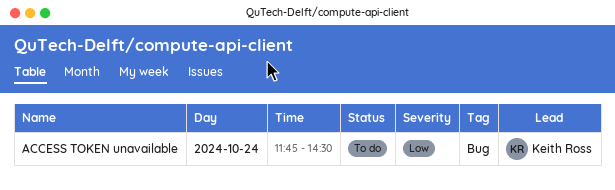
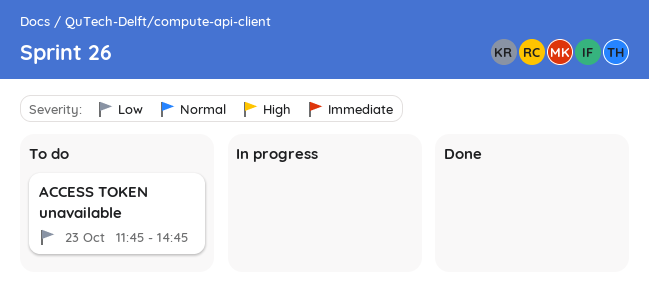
ACCESS TOKEN unavailable, day: Oct 24 -> Oct 23
ACCESS TOKEN unavailable, ends: 14:30 -> 14:45

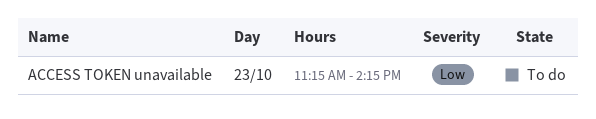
ACCESS TOKEN unavailable, begins: 11:45 -> 11:15
ACCESS TOKEN unavailable, ends: 14:45 -> 14:15

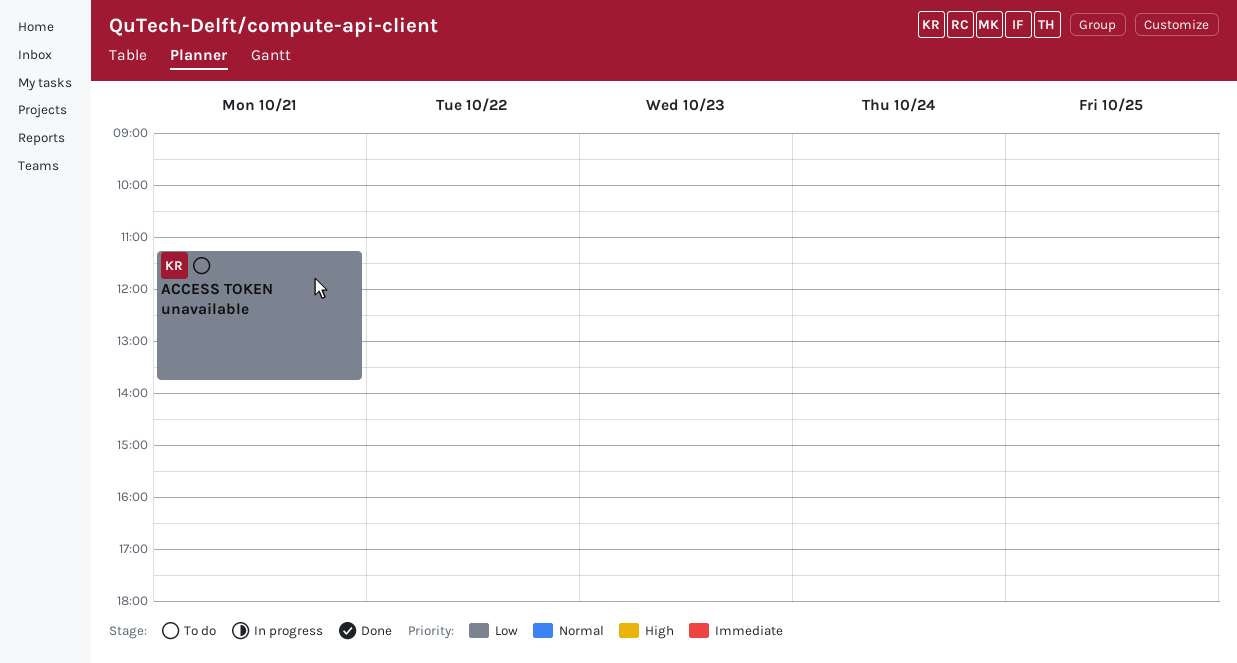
ACCESS TOKEN unavailable, day: Oct 23 -> Oct 21
ACCESS TOKEN unavailable, ends: 14:15 -> 13:45

